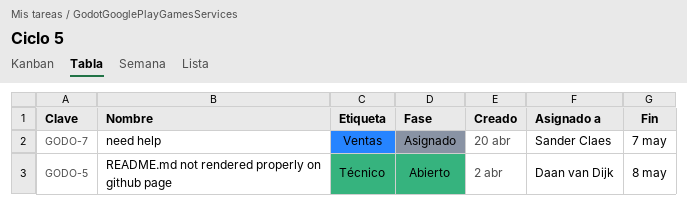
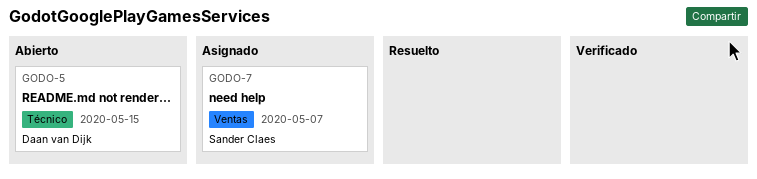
GODO-5, due: May 8 -> May 15

